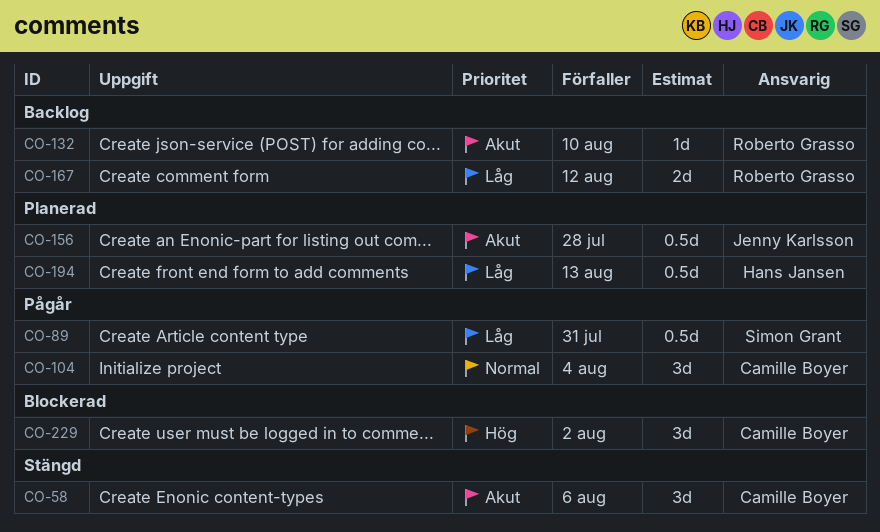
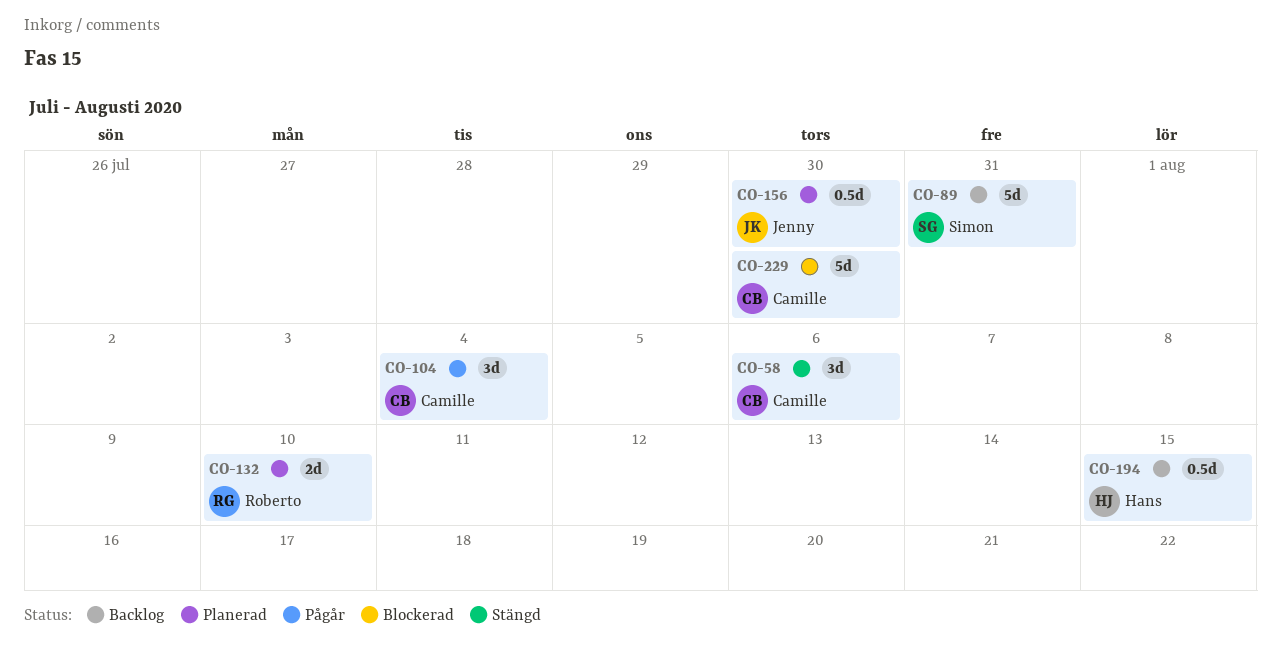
CO-89, status: Pågår -> Backlog
CO-89, estimate: 0.5d -> 5d
CO-132, status: Backlog -> Planerad
CO-132, estimate: 1d -> 2d
CO-156, due: Jul 28 -> Jul 30
CO-167: present -> none
CO-194, status: Planerad -> Backlog
CO-194, due: Aug 13 -> Aug 15
CO-229, estimate: 3d -> 5d
CO-229, due: Aug 2 -> Jul 30

